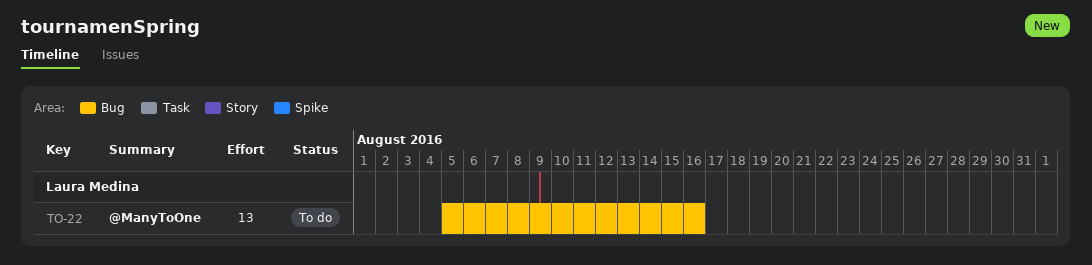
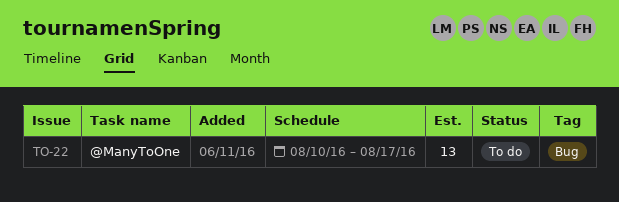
TO-22, start: Aug 5 -> Aug 10
TO-22, due: Aug 16 -> Aug 17

